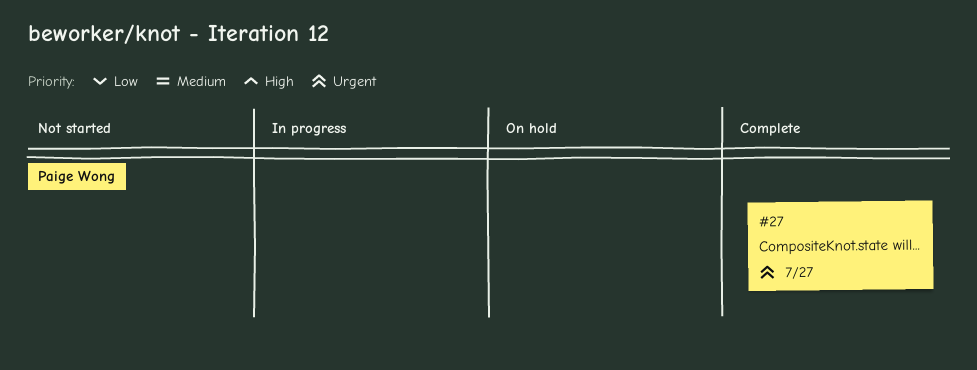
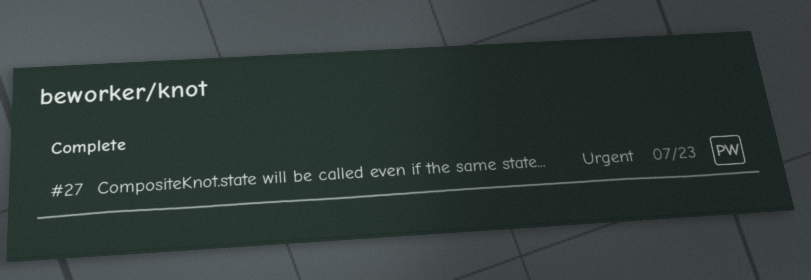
#27, due: Jul 27 -> Jul 23

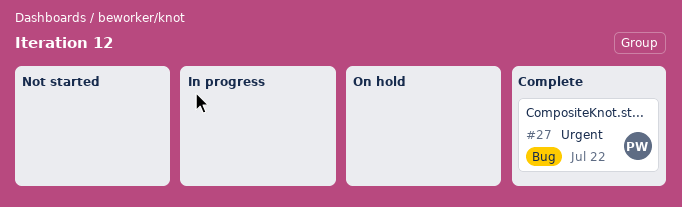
#27, due: Jul 23 -> Jul 22

